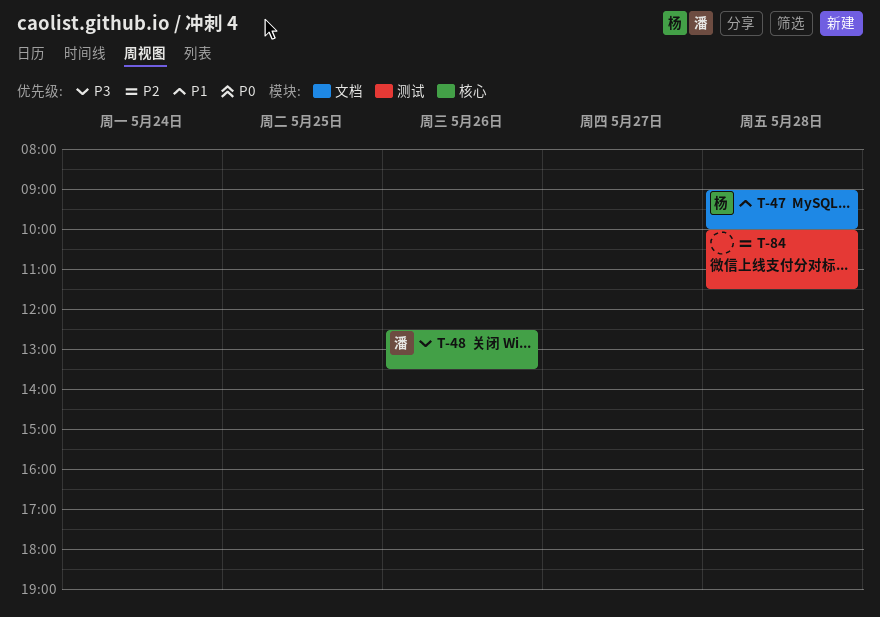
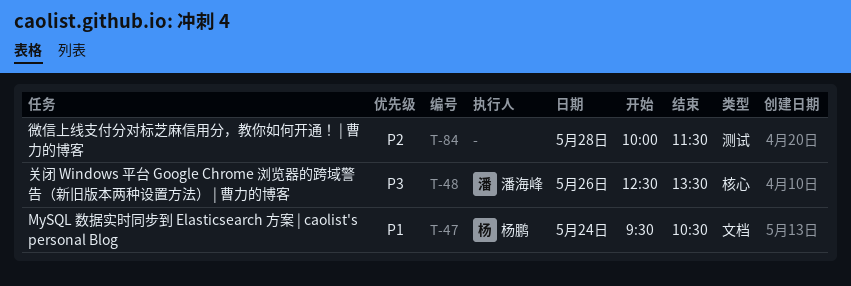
T-47, day: May 28 -> May 24
T-47, begins: 09:00 -> 09:30
T-47, ends: 10:00 -> 10:30

